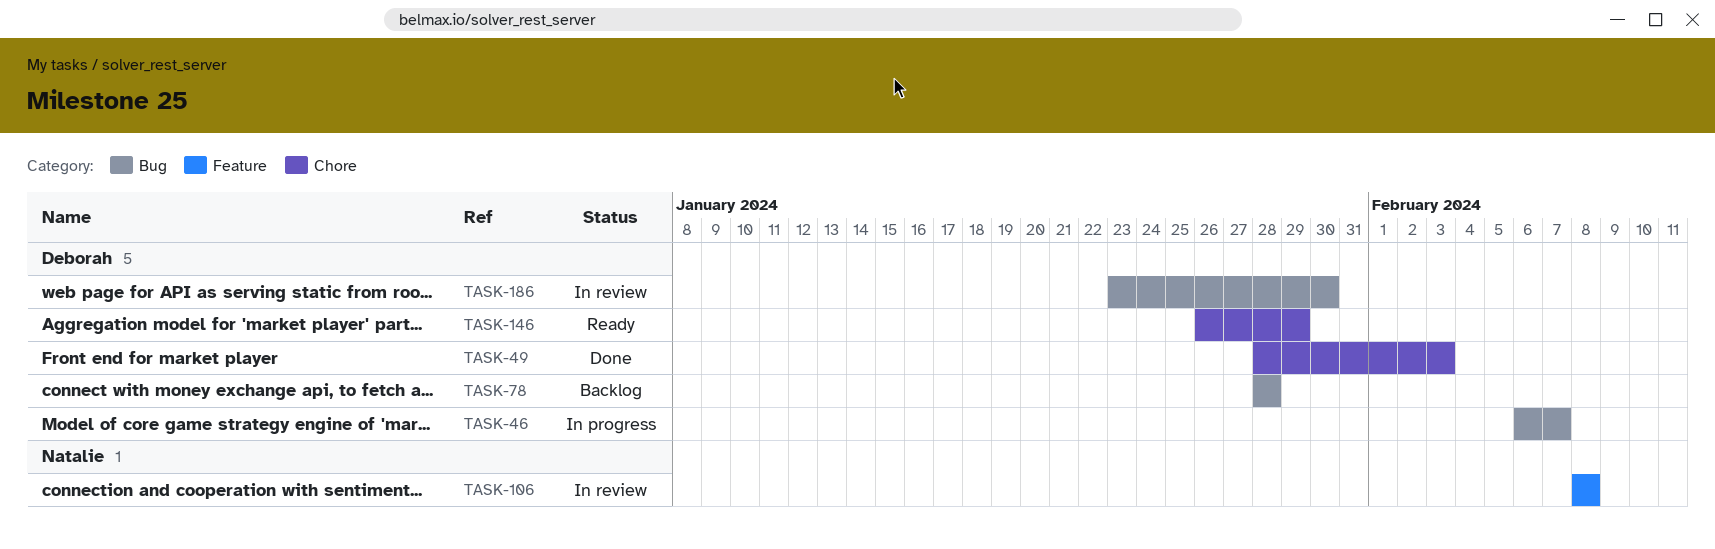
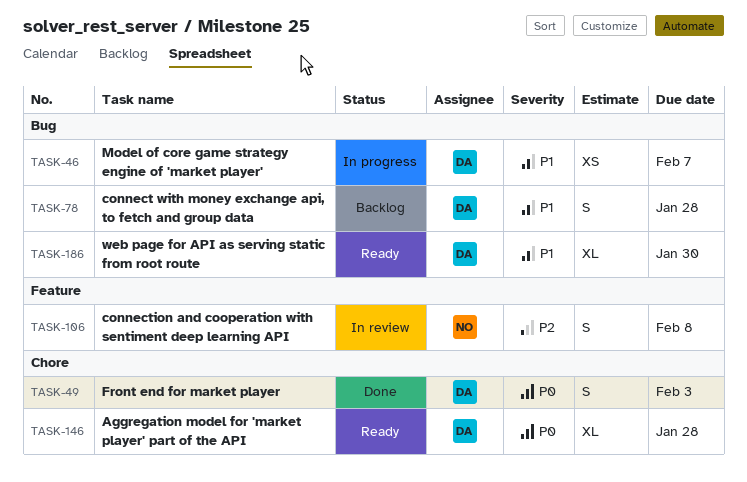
TASK-146, due: Jan 29 -> Jan 28
TASK-186, status: In review -> Ready

